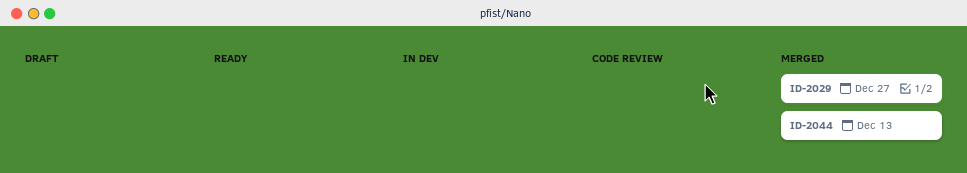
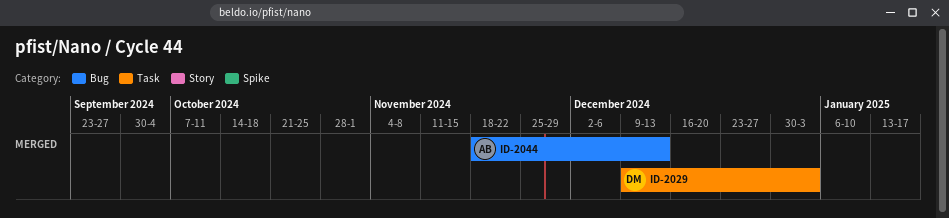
ID-2029, due: Dec 27 -> Jan 3

